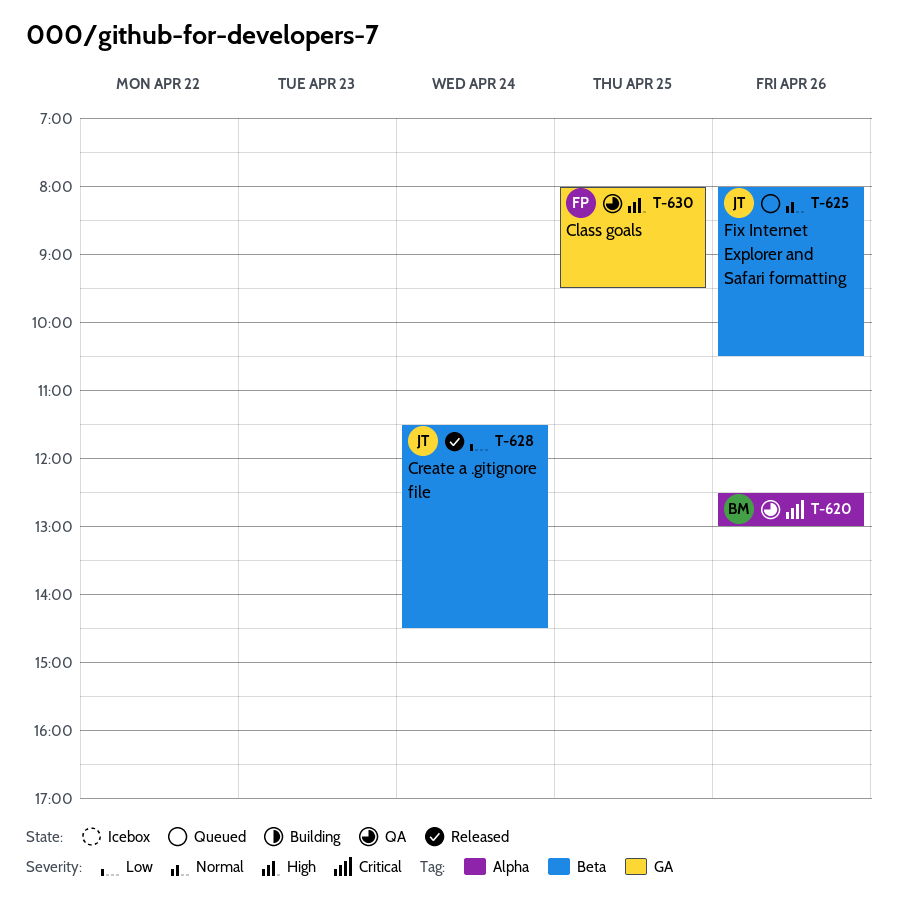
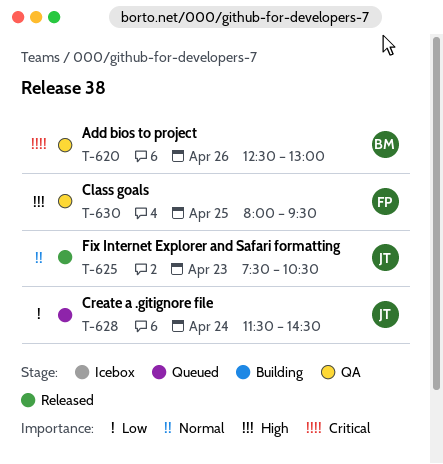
T-625, status: Queued -> Released
T-625, day: Apr 26 -> Apr 23
T-625, begins: 08:00 -> 07:30
T-628, status: Released -> Queued

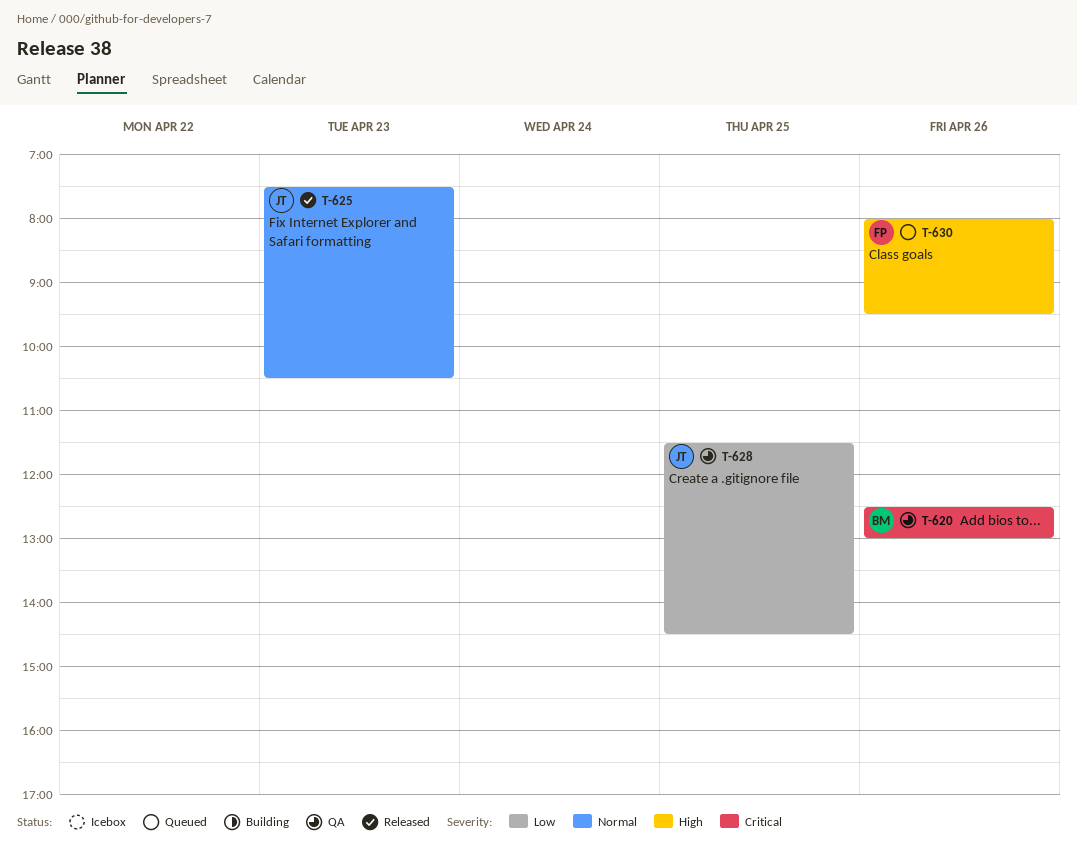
T-628, status: Queued -> QA
T-628, day: Apr 24 -> Apr 25
T-630, status: QA -> Queued
T-630, day: Apr 25 -> Apr 26

